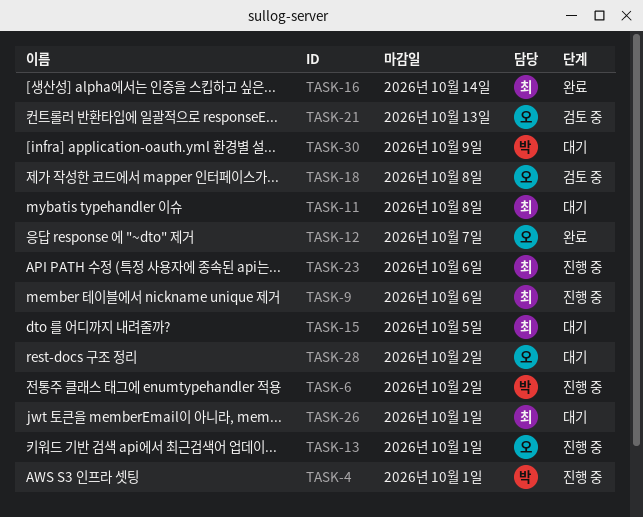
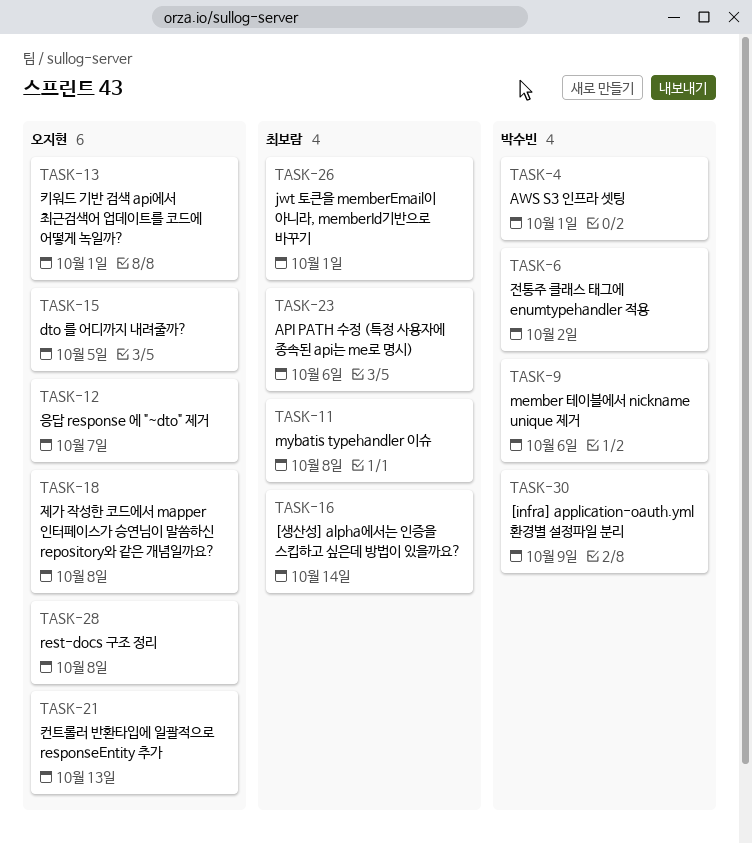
TASK-9, owner: 최보람 -> 박수빈
TASK-15, owner: 최보람 -> 오지현
TASK-28, due: Oct 2 -> Oct 8

